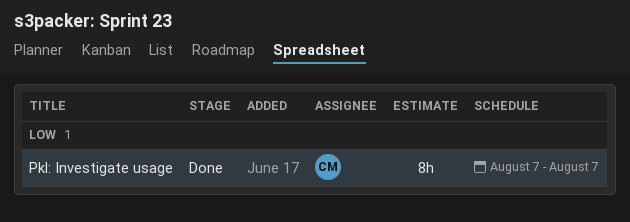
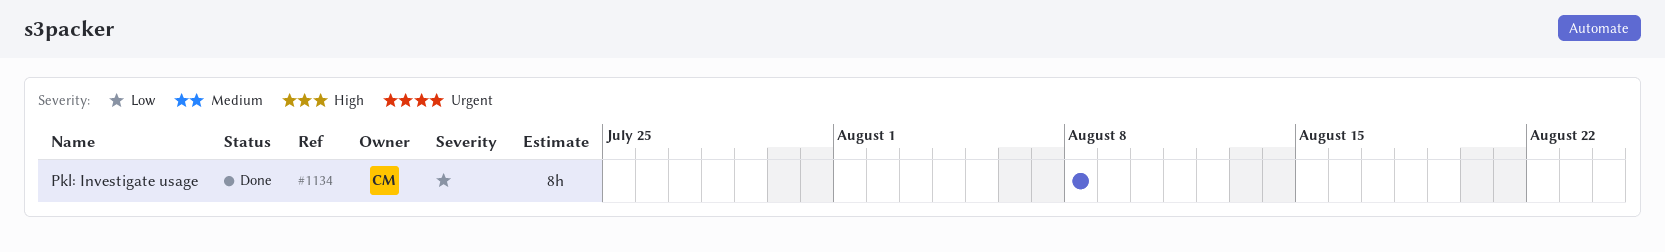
Pkl: Investigate usage, start: Aug 7 -> Aug 8
Pkl: Investigate usage, due: Aug 7 -> Aug 8

